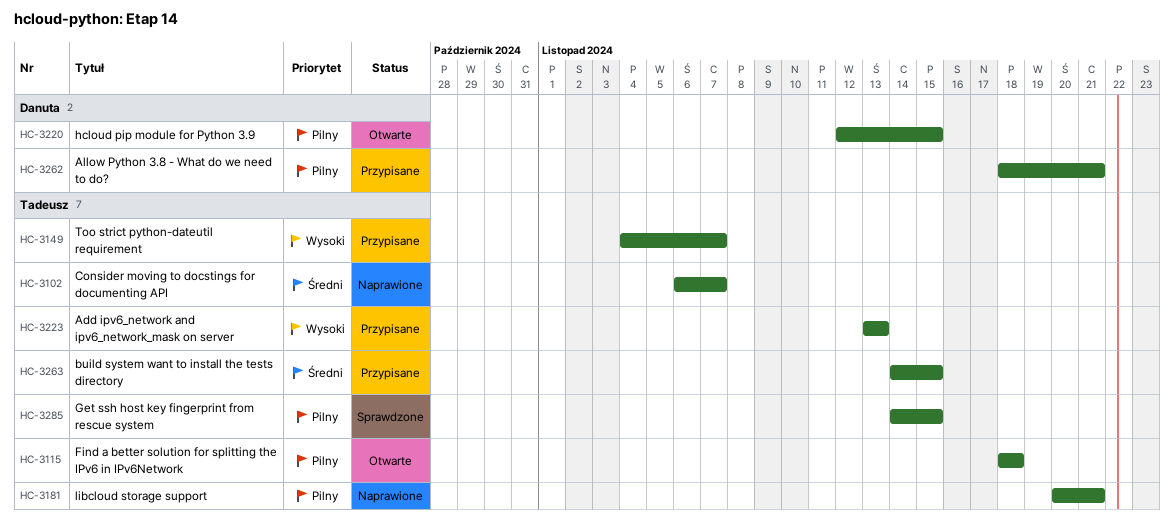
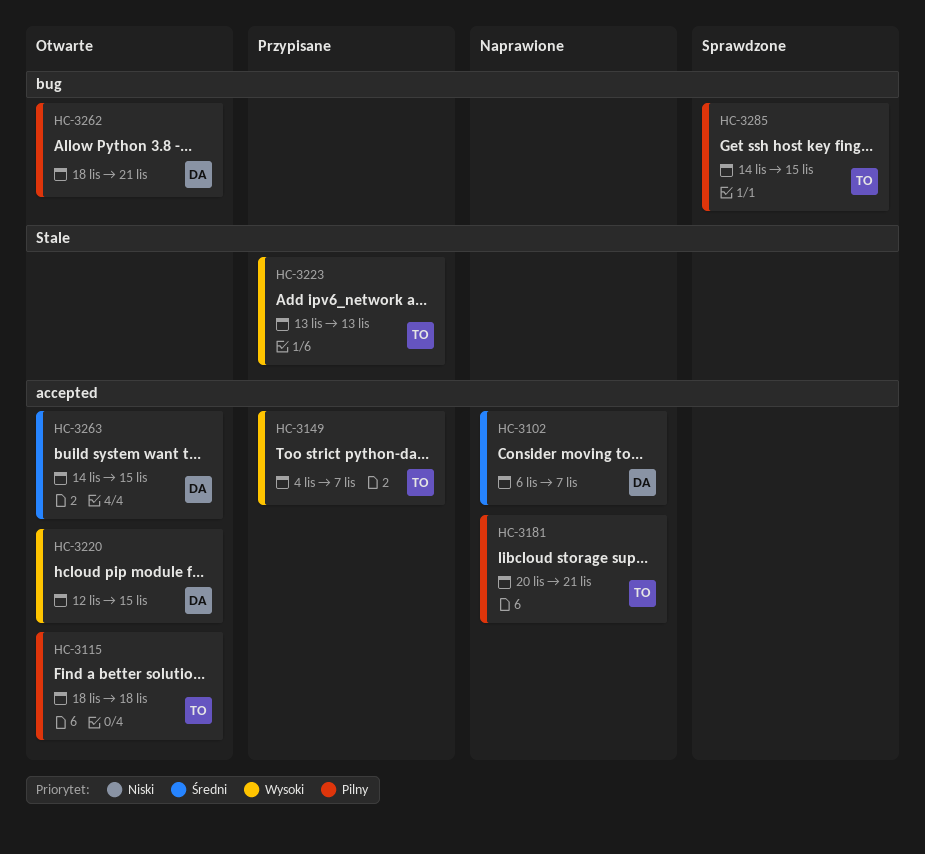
HC-3102, owner: Tadeusz -> Danuta
HC-3220, priority: Pilny -> Wysoki
HC-3262, status: Przypisane -> Otwarte
HC-3263, status: Przypisane -> Otwarte
HC-3263, owner: Tadeusz -> Danuta

